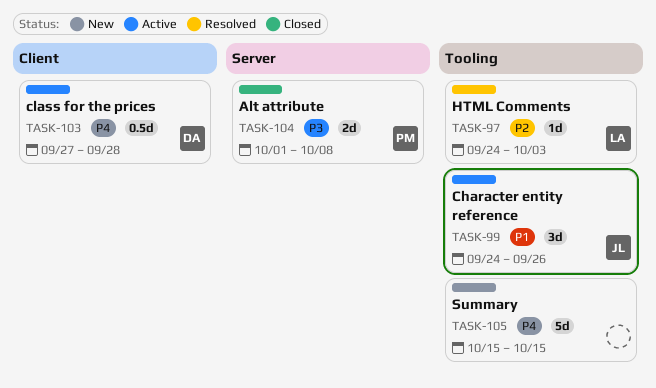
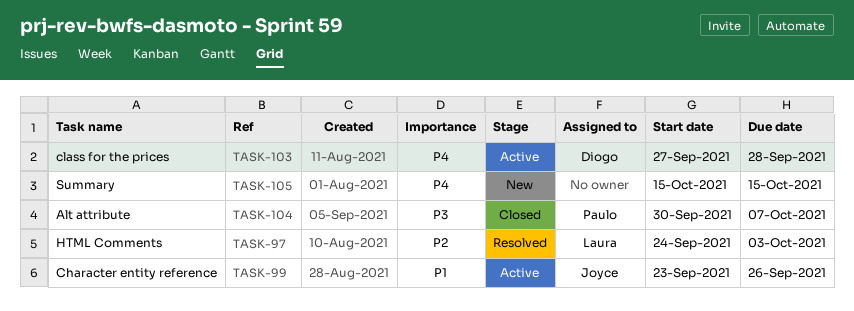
TASK-99, start: Sep 24 -> Sep 23
TASK-104, start: Oct 1 -> Sep 30
TASK-104, due: Oct 8 -> Oct 7

